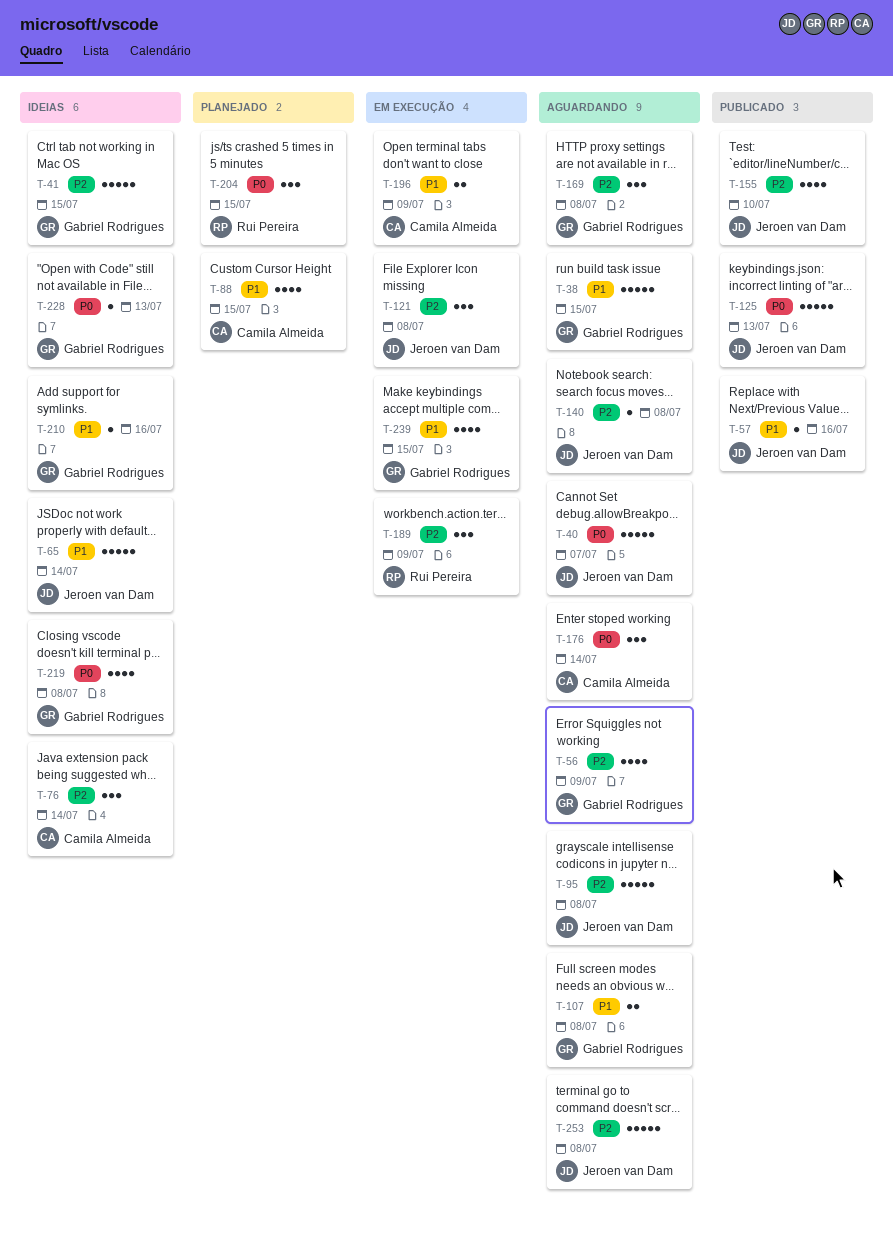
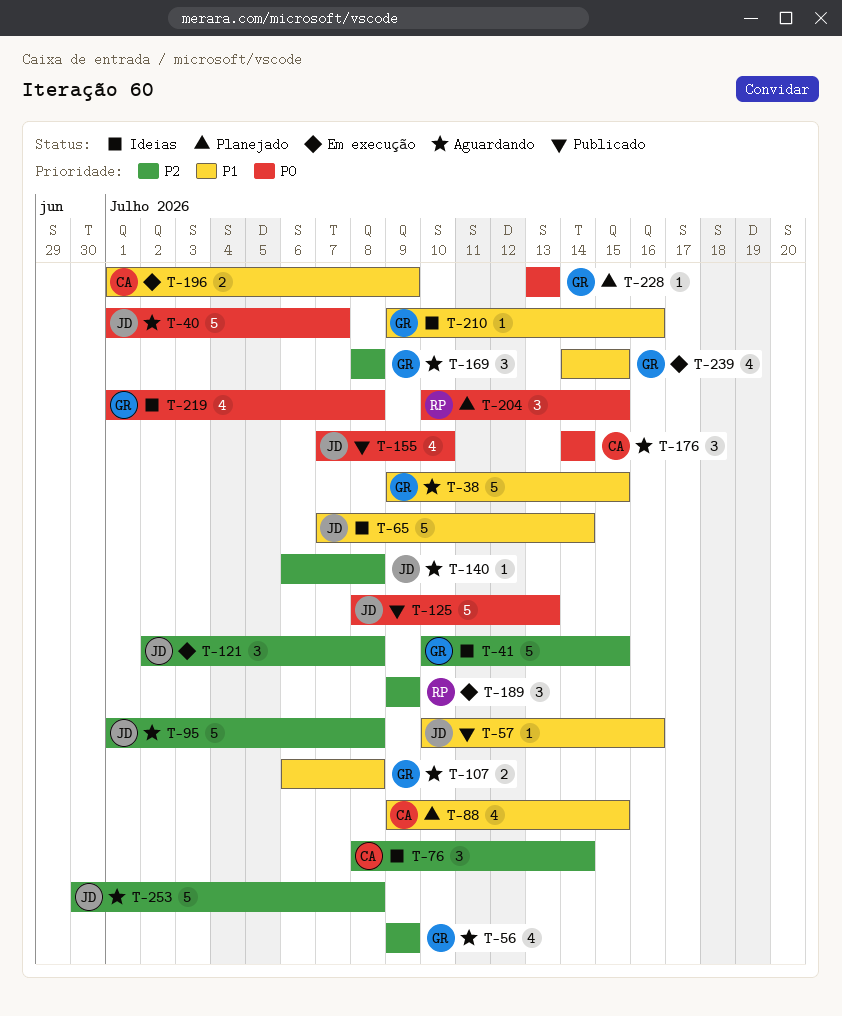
T-155, priority: P2 -> P0
T-228, status: Ideias -> Planejado

